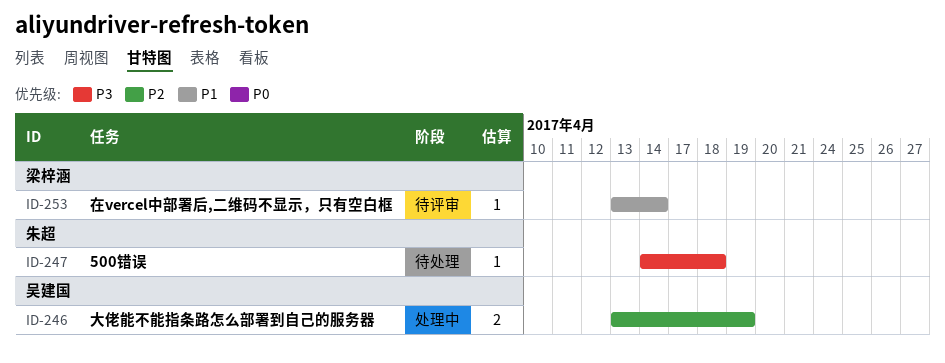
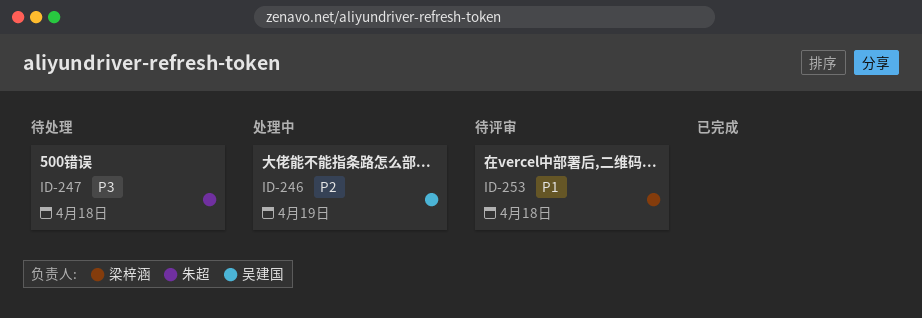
ID-253, due: Apr 14 -> Apr 18

